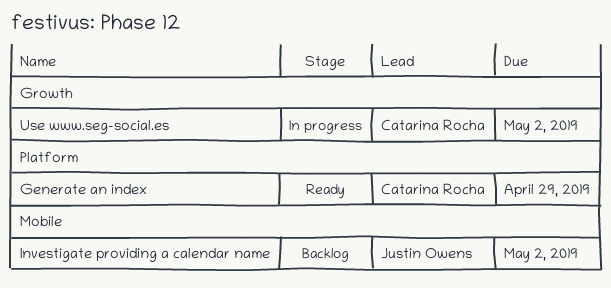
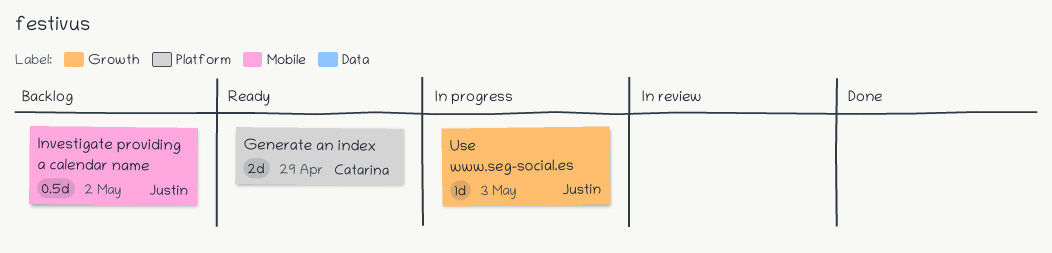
Use www.seg-social.es, owner: Catarina Rocha -> Justin Owens
Use www.seg-social.es, due: May 2 -> May 3

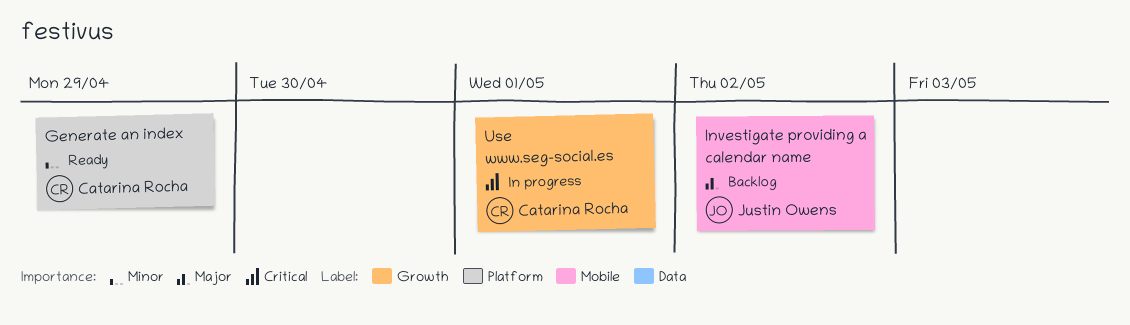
Use www.seg-social.es, owner: Justin Owens -> Catarina Rocha
Use www.seg-social.es, due: May 3 -> May 1

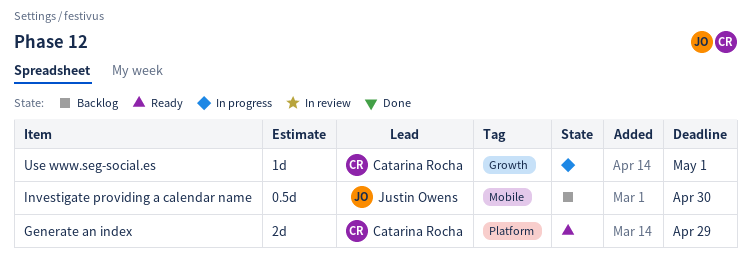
Investigate providing a calendar name, due: May 2 -> Apr 30

